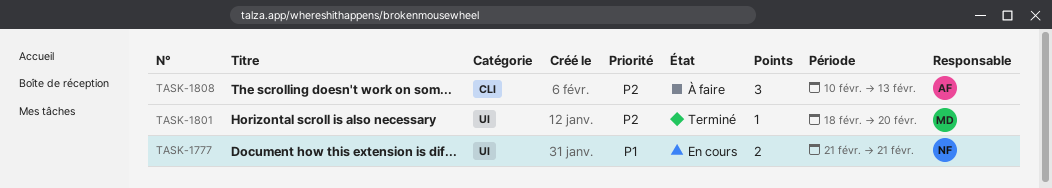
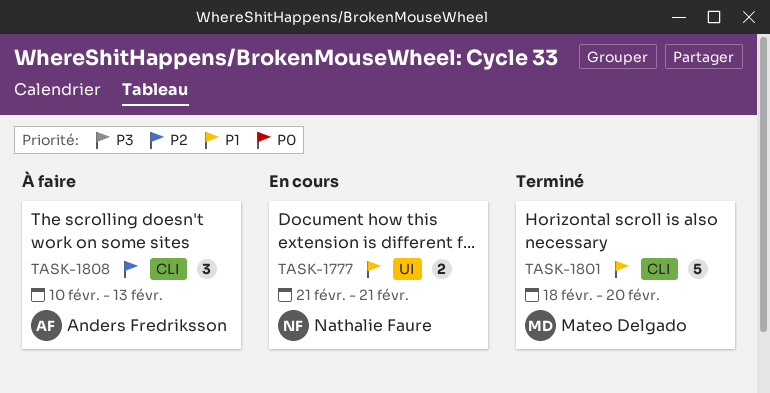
TASK-1801, priority: P2 -> P1
TASK-1801, label: UI -> CLI
TASK-1801, estimate: 1 -> 5

